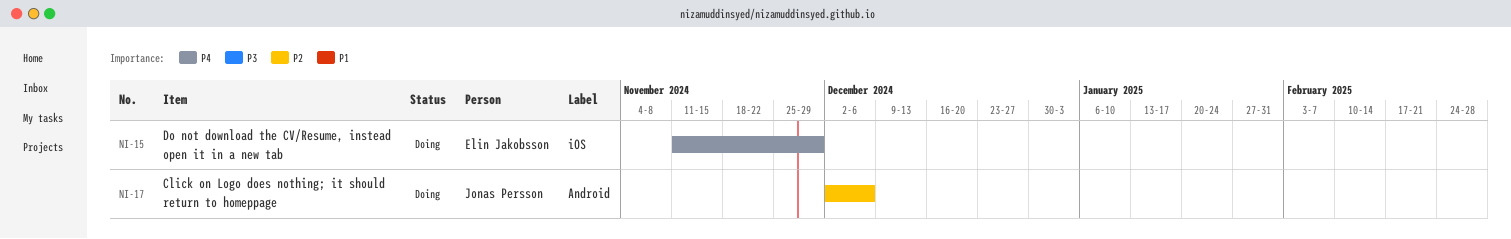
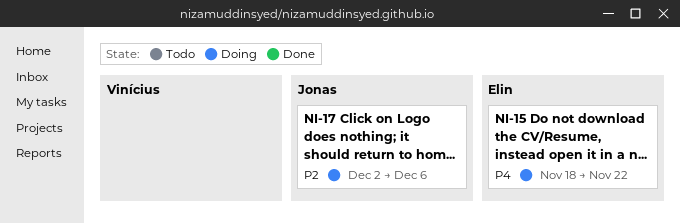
NI-15, start: Nov 11 -> Nov 18
NI-15, due: Nov 29 -> Nov 22

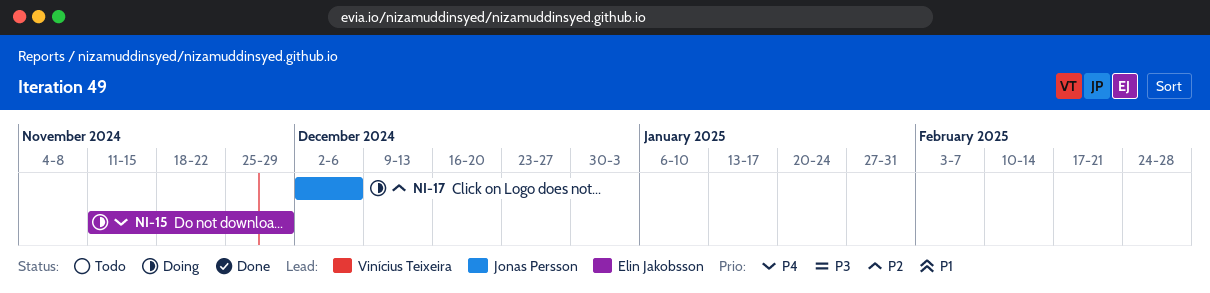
NI-15, start: Nov 18 -> Nov 11
NI-15, due: Nov 22 -> Nov 29

